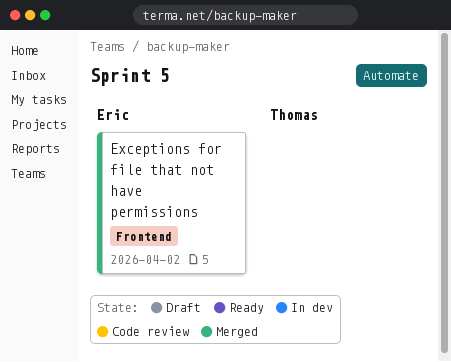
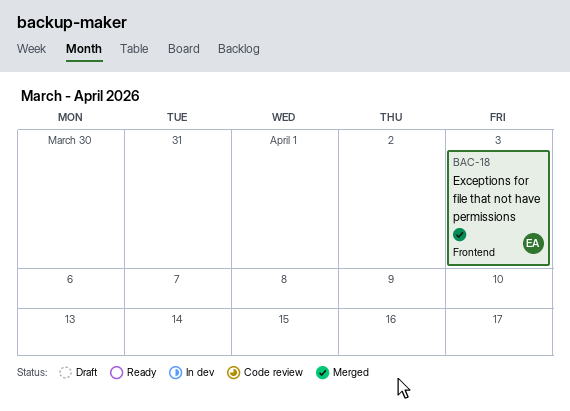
Exceptions for file that not have permissions, due: Apr 2 -> Apr 3

